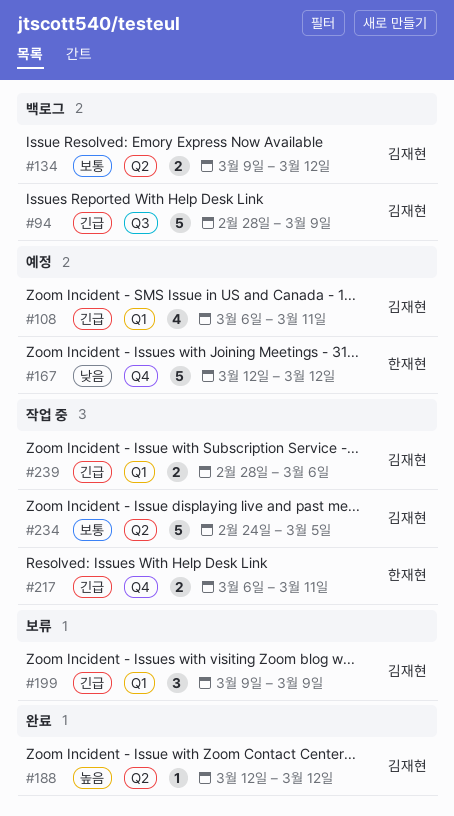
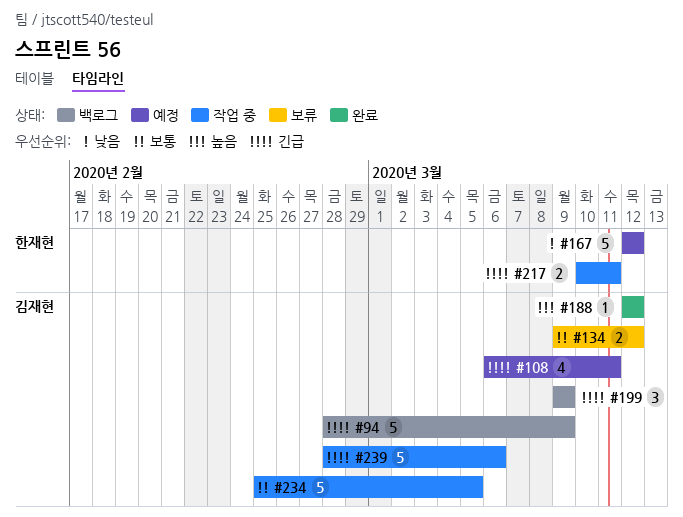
#134, status: 백로그 -> 보류
#199, status: 보류 -> 백로그
#217, start: Mar 6 -> Mar 10
#234, start: Feb 24 -> Feb 25
#239, estimate: 2 -> 5

